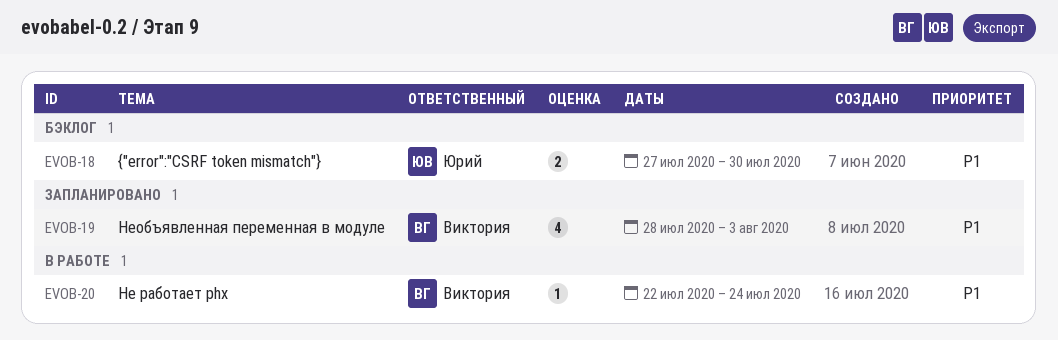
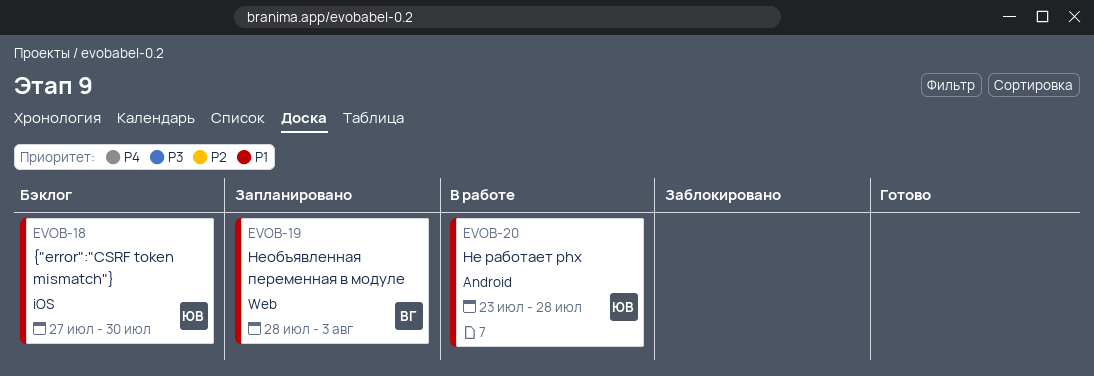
EVOB-20, owner: Виктория -> Юрий
EVOB-20, start: Jul 22 -> Jul 23
EVOB-20, due: Jul 24 -> Jul 28

